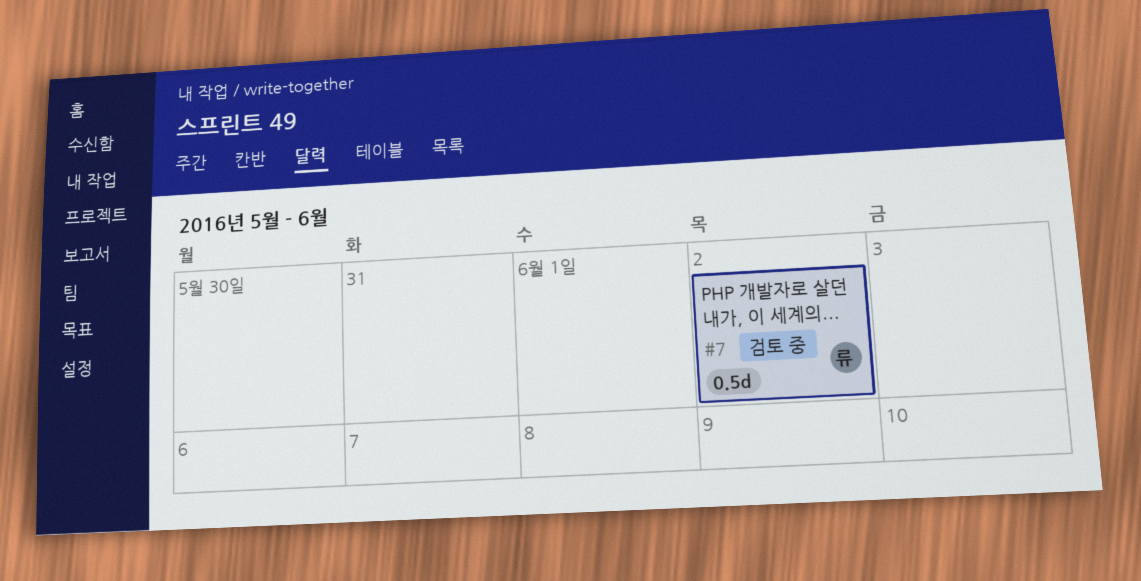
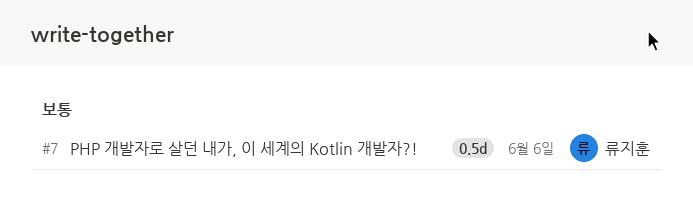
#7, due: Jun 2 -> Jun 6

